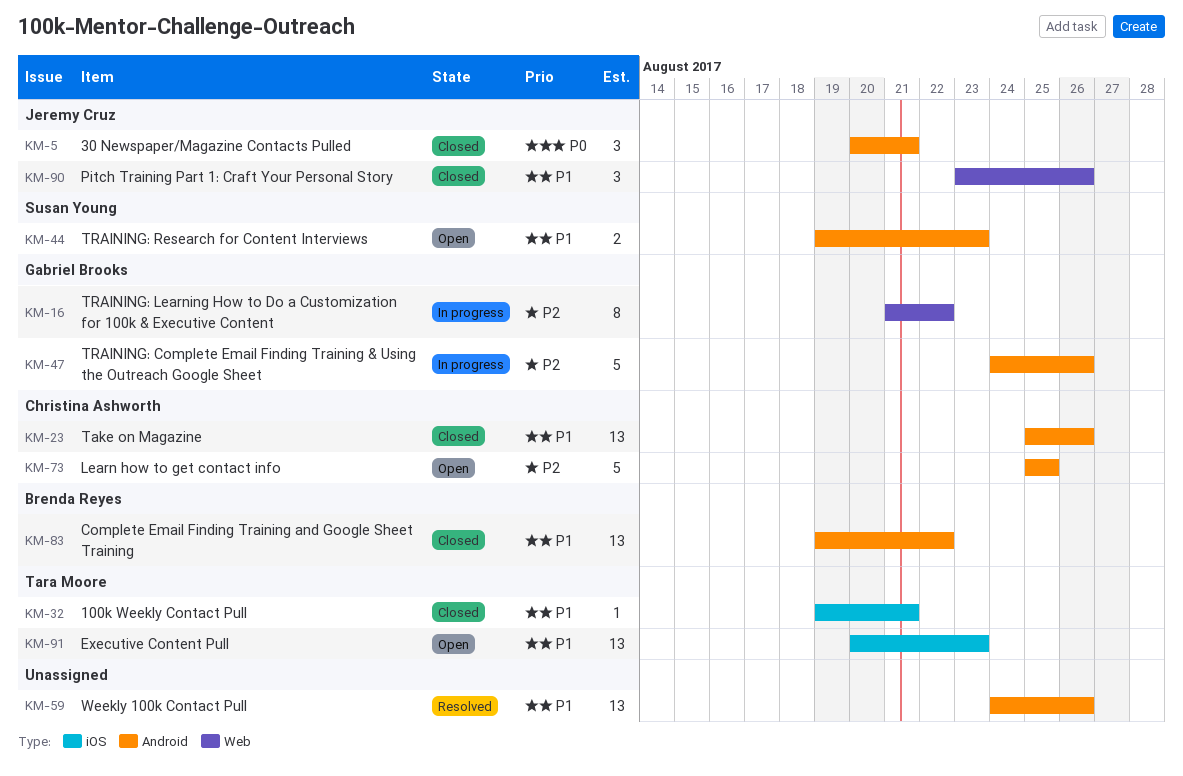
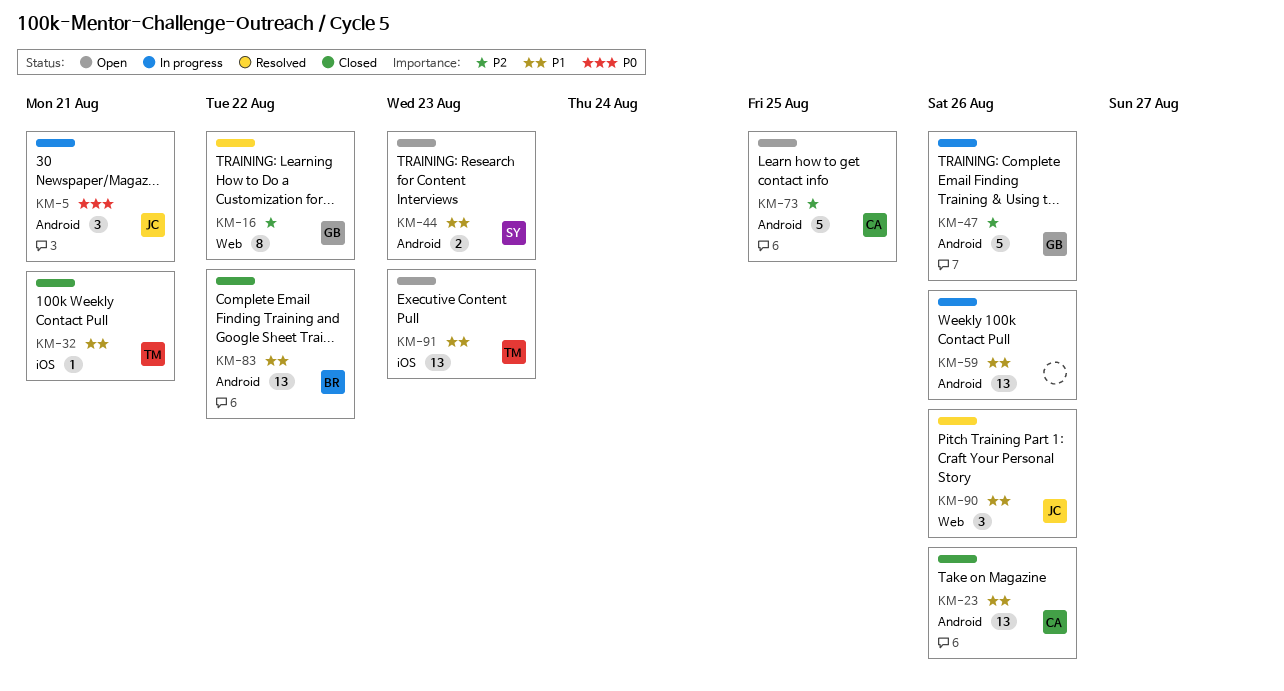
KM-5, status: Closed -> In progress
KM-16, status: In progress -> Resolved
KM-59, status: Resolved -> In progress
KM-90, status: Closed -> Resolved

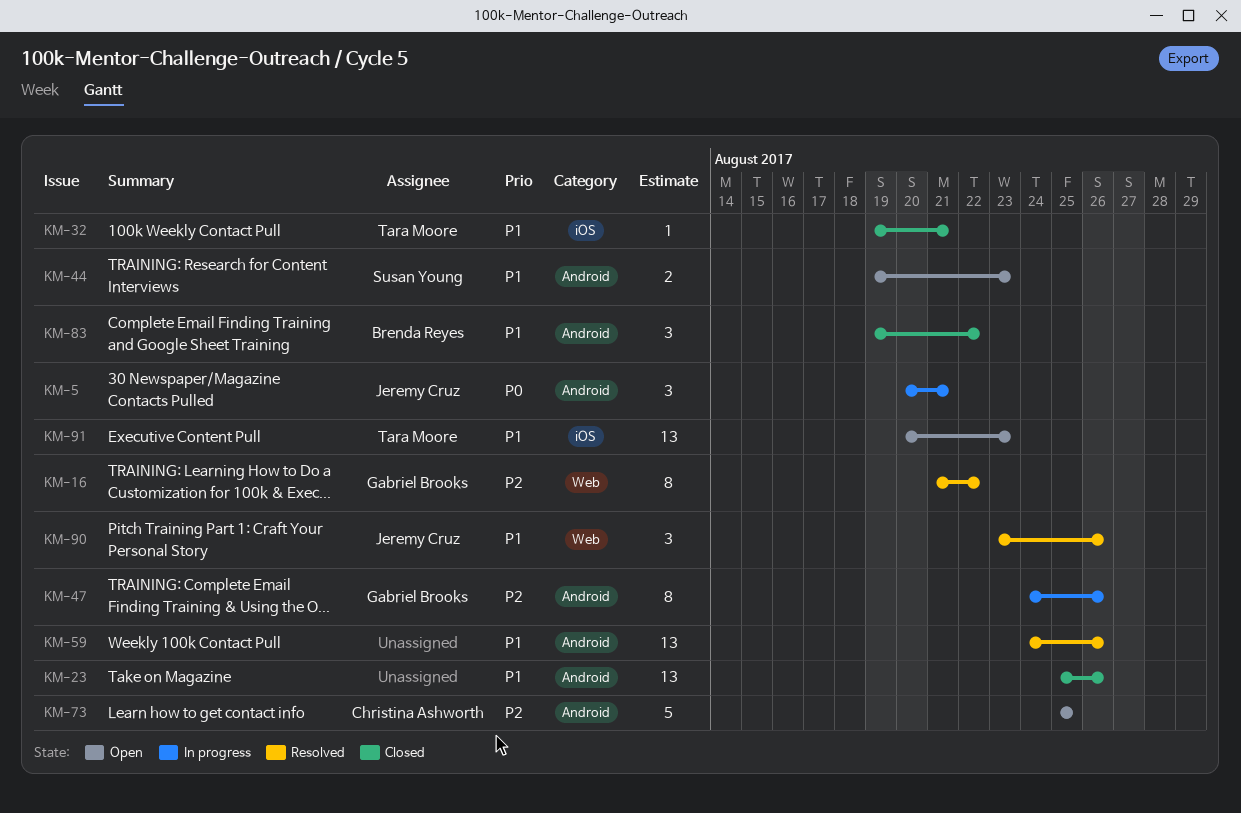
KM-23, owner: Christina Ashworth -> none
KM-47, estimate: 5 -> 8
KM-59, status: In progress -> Resolved
KM-83, estimate: 13 -> 3

